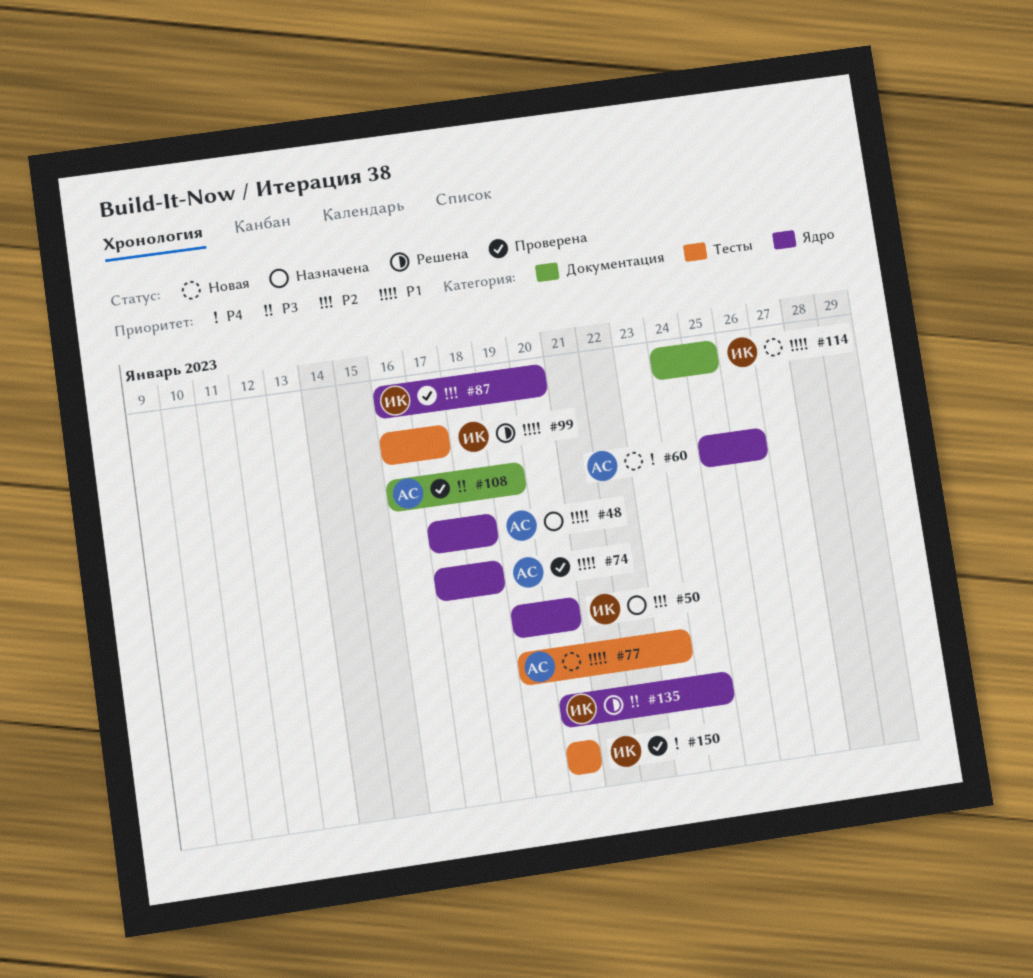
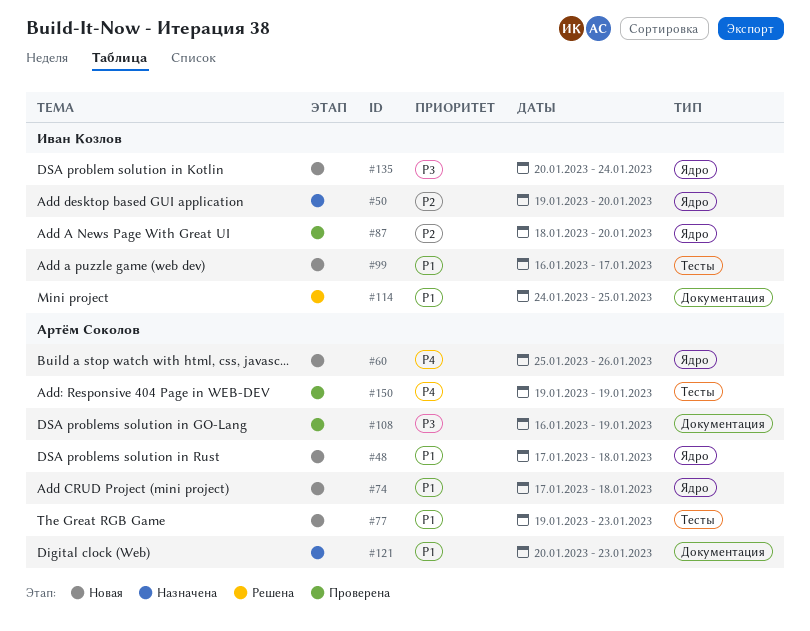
#48, status: Назначена -> Новая
#74, status: Проверена -> Новая
#87, start: Jan 16 -> Jan 18
#99, status: Решена -> Новая
#114, status: Новая -> Решена
#121: none -> present
#135, status: Решена -> Новая
#150, owner: Иван Козлов -> Артём Соколов
#150, start: Jan 20 -> Jan 19
#150, due: Jan 20 -> Jan 19

